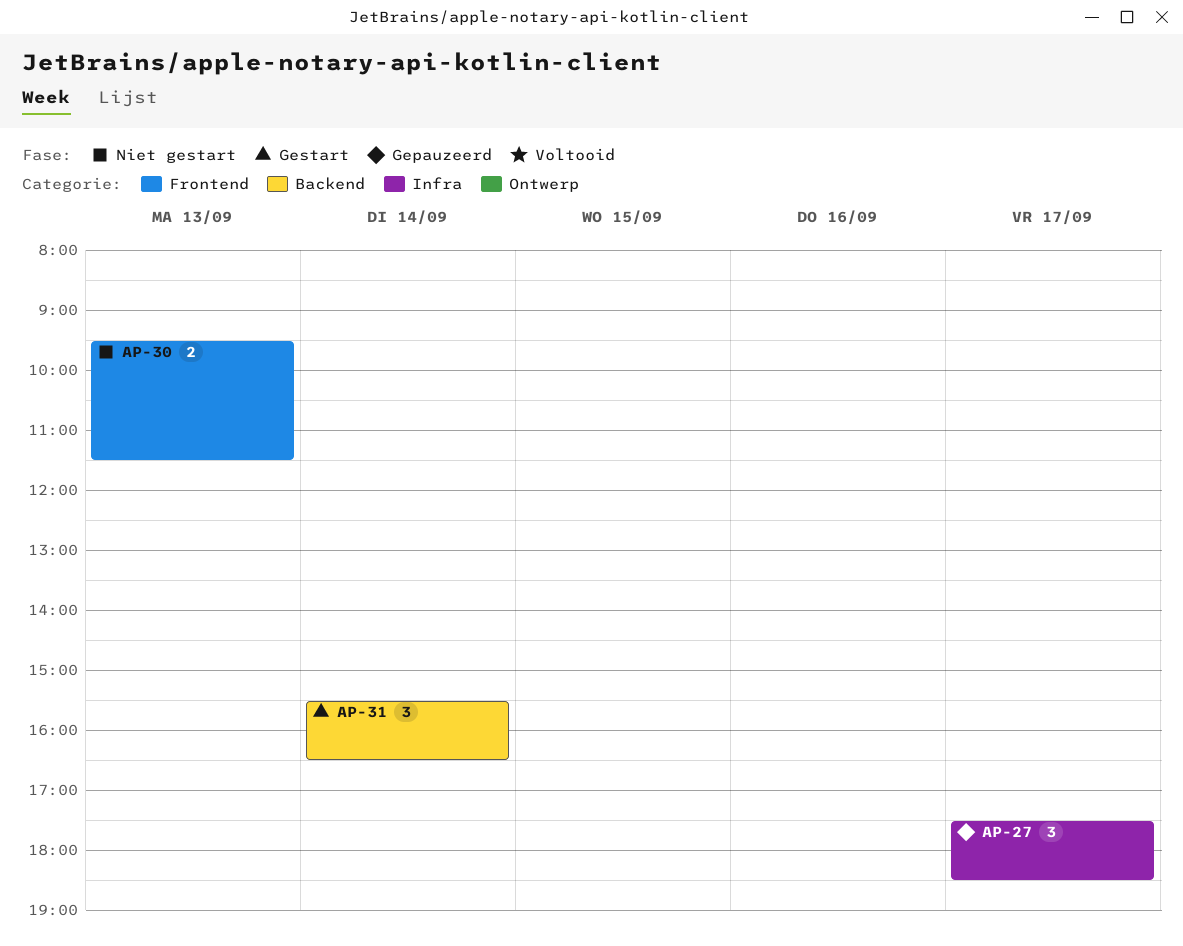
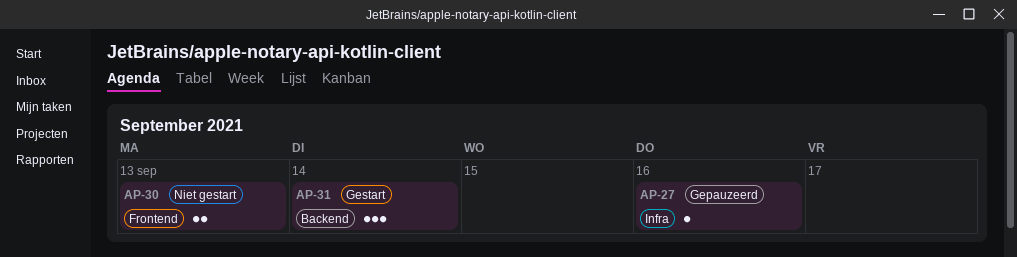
AP-27, estimate: 3 -> 1
AP-27, day: Sep 17 -> Sep 16

